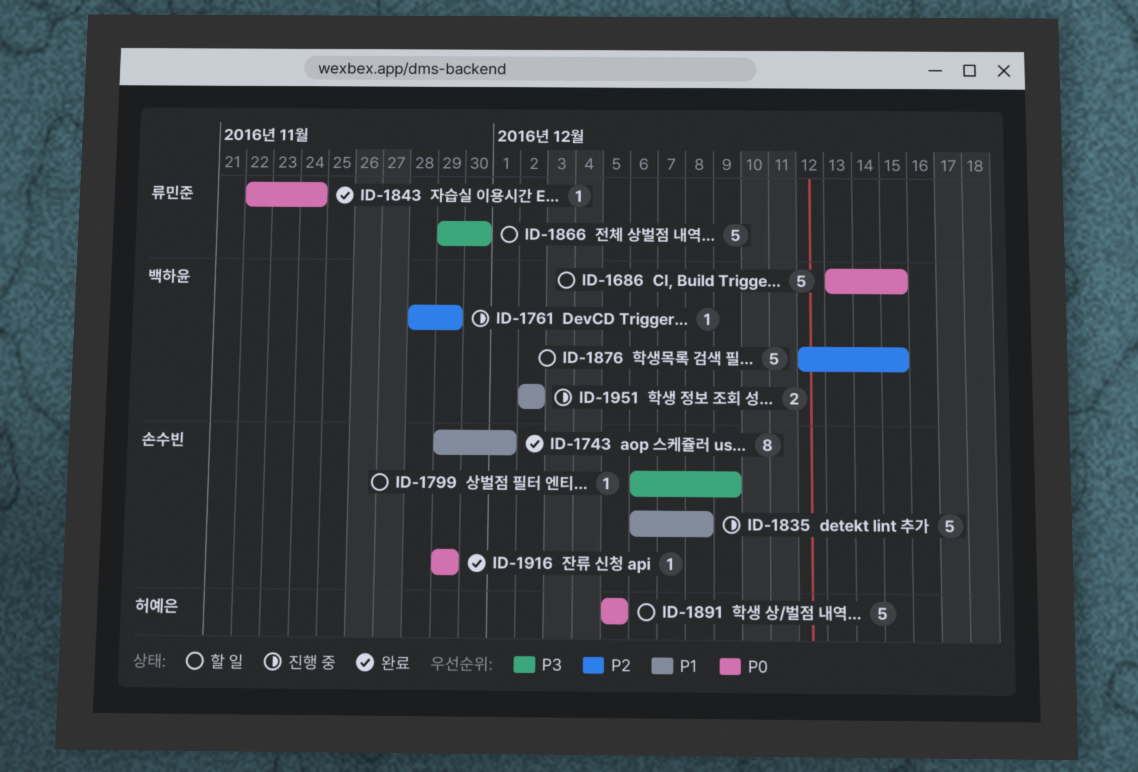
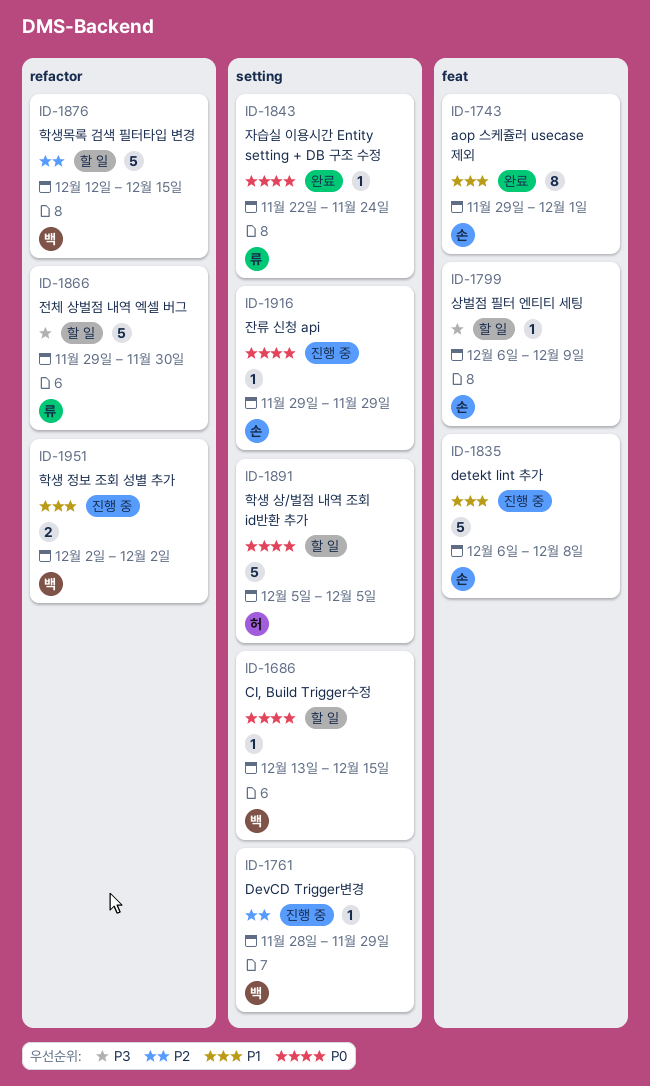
ID-1686, estimate: 5 -> 1
ID-1916, status: 완료 -> 진행 중

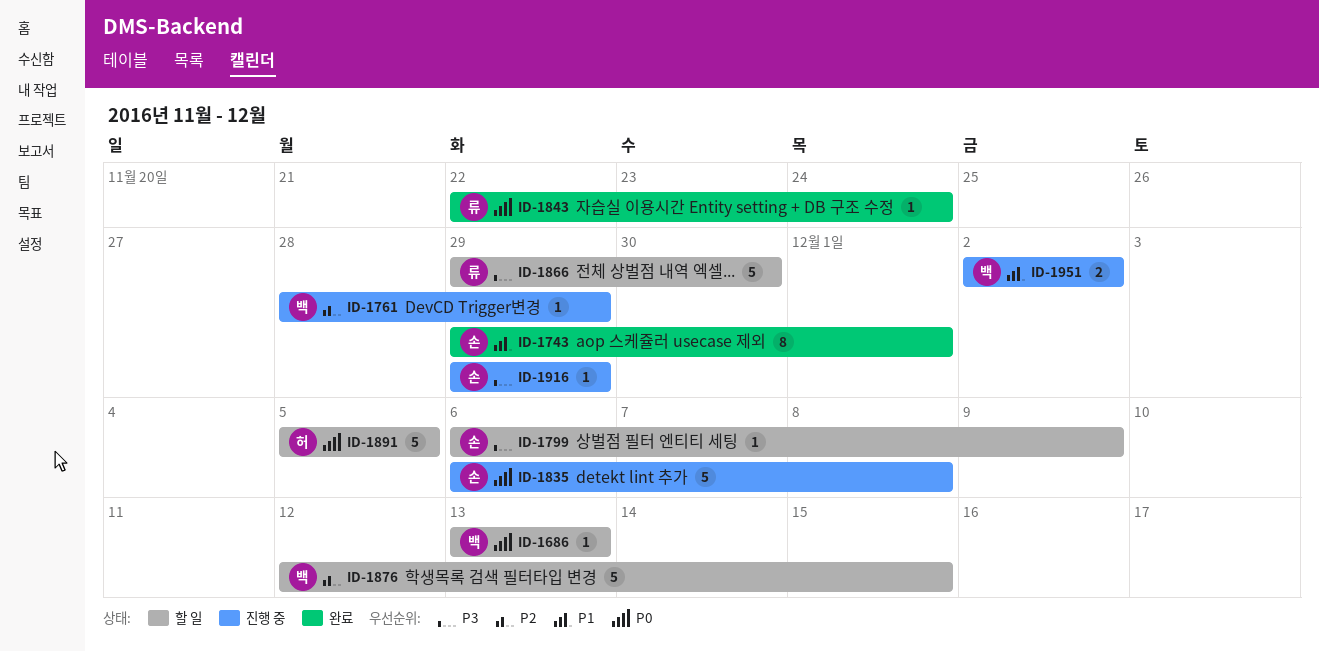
ID-1686, due: Dec 15 -> Dec 13
ID-1835, priority: P1 -> P0
ID-1916, priority: P0 -> P3

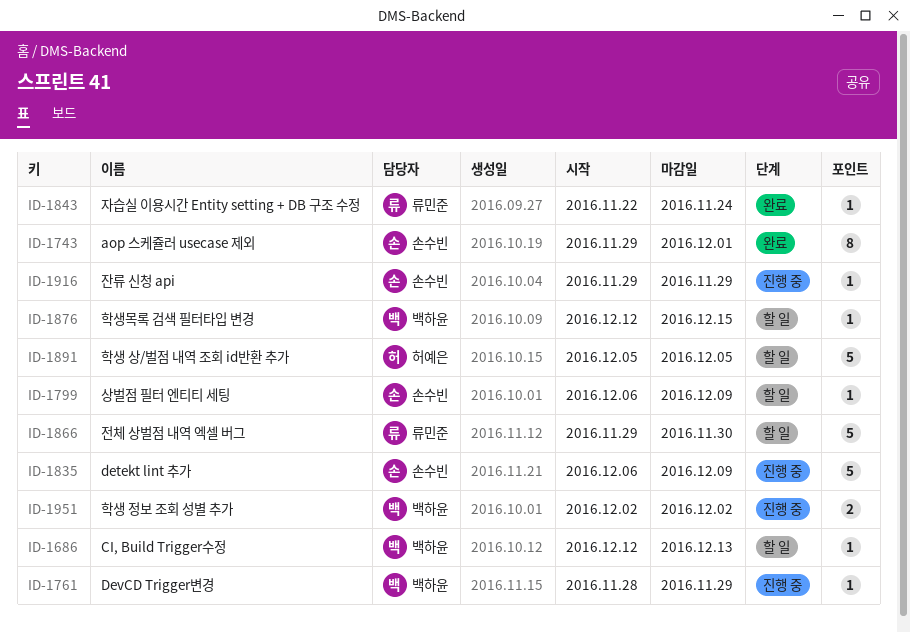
ID-1686, start: Dec 13 -> Dec 12
ID-1835, due: Dec 8 -> Dec 9
ID-1876, estimate: 5 -> 1

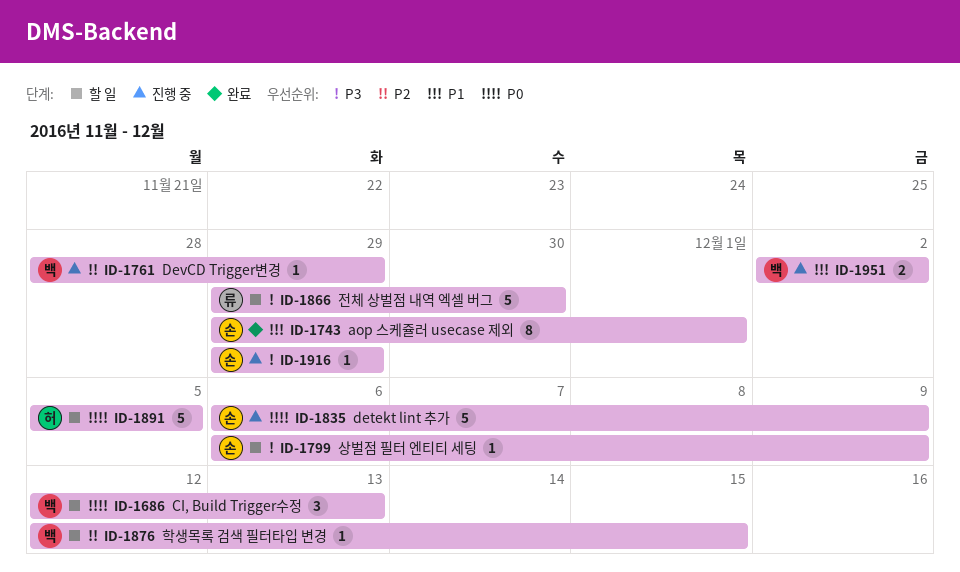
ID-1686, estimate: 1 -> 3
ID-1843: present -> none

